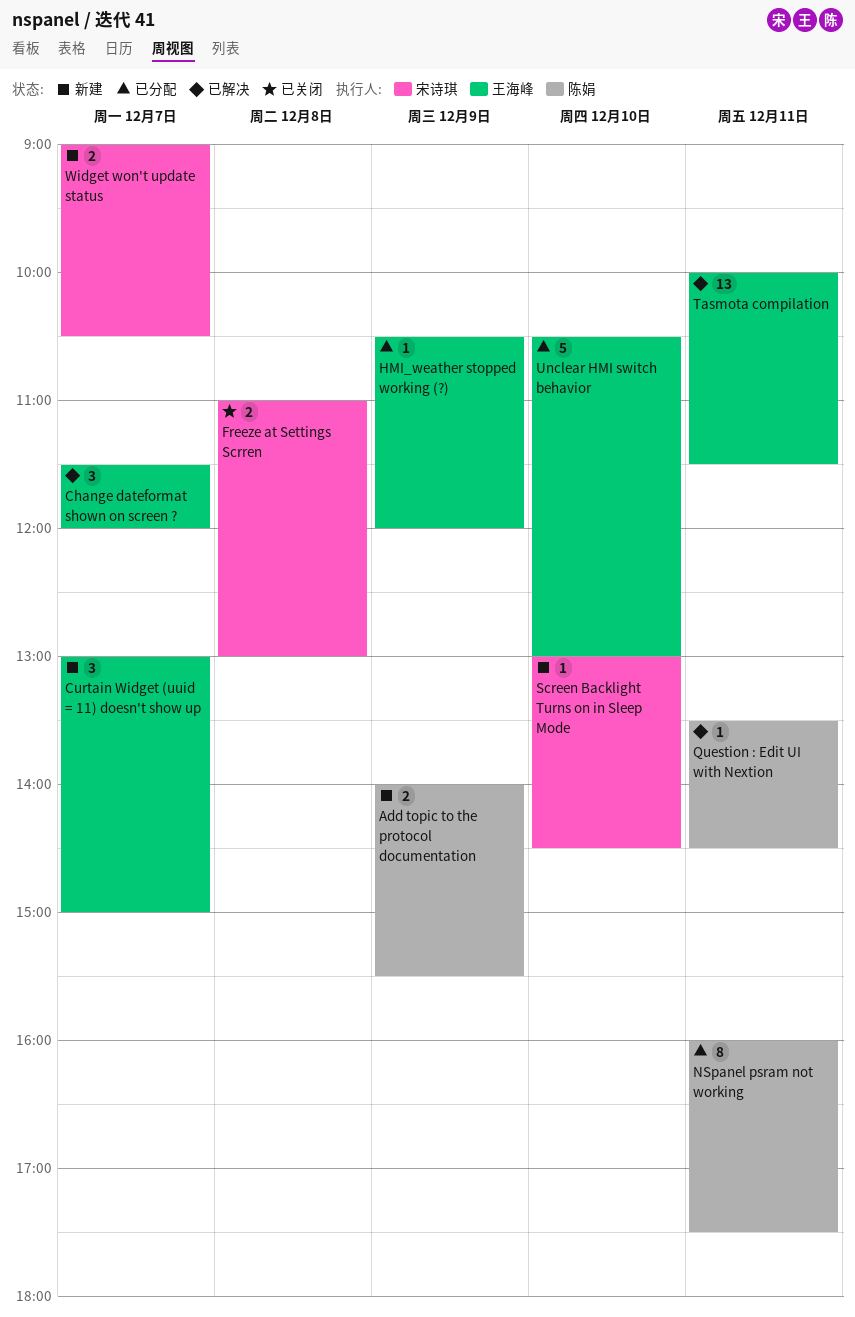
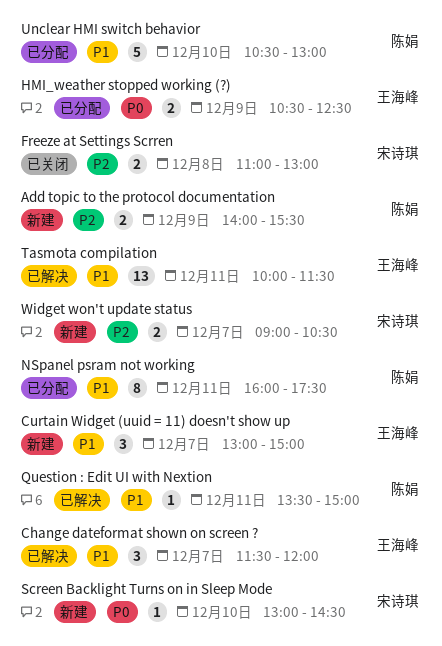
HMI_weather stopped working (?), estimate: 1 -> 2
HMI_weather stopped working (?), ends: 12:00 -> 12:30
Question : Edit UI with Nextion, ends: 14:30 -> 15:00
Unclear HMI switch behavior, owner: 王海峰 -> 陈娟

